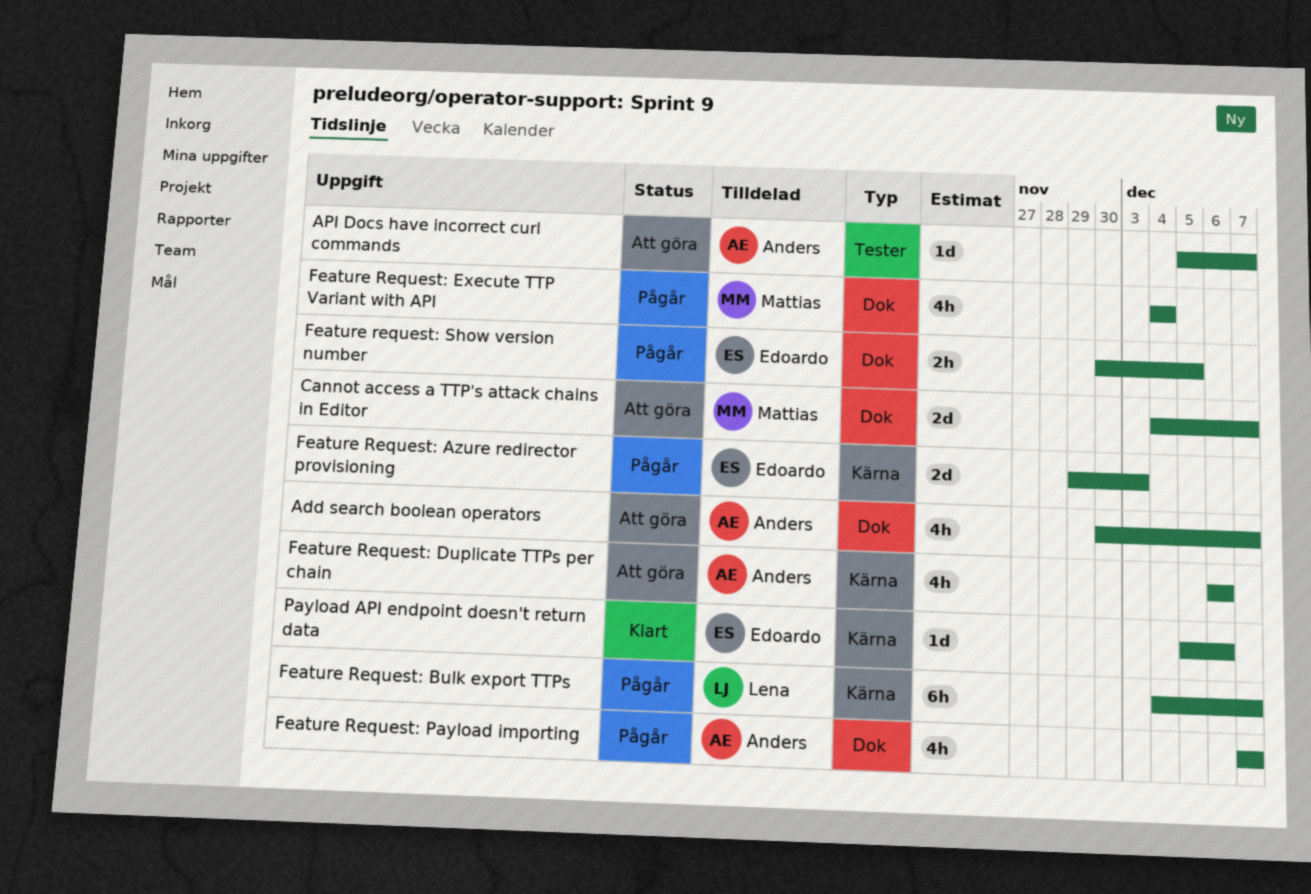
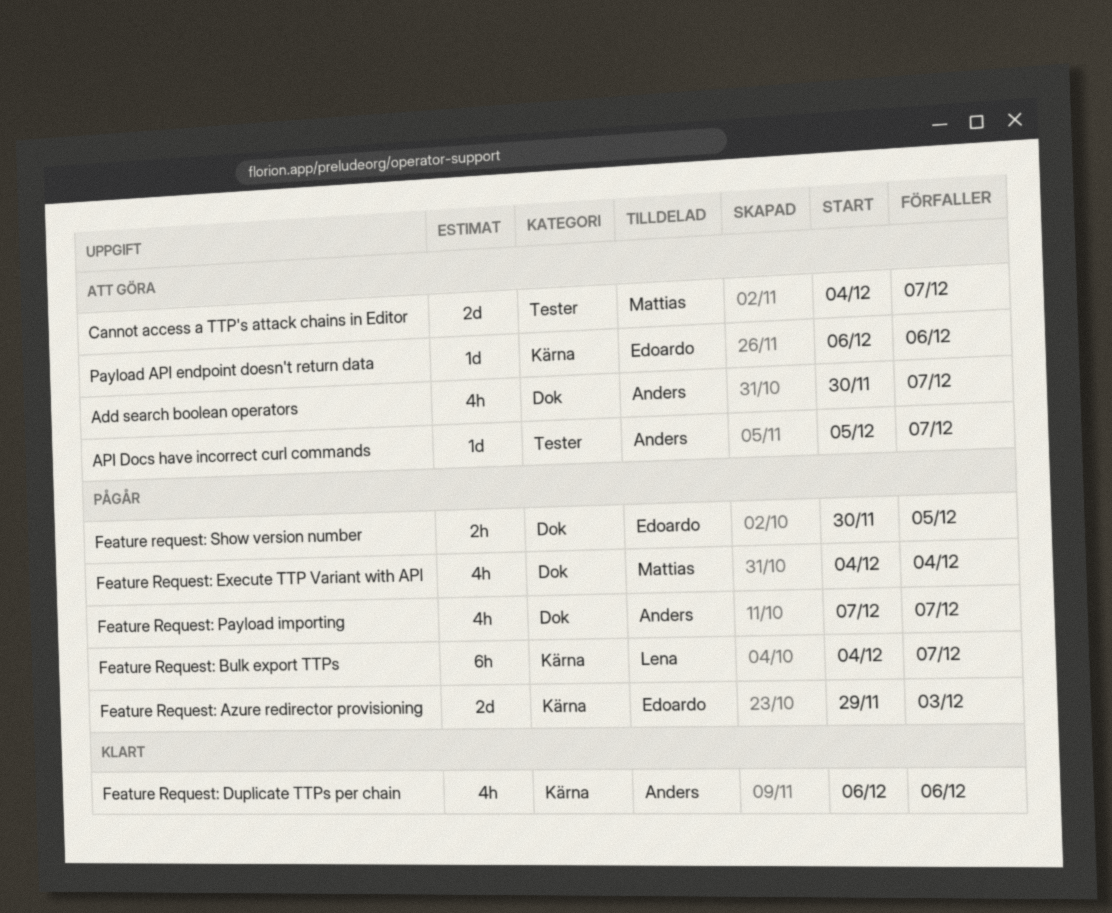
Cannot access a TTP's attack chains in Editor, label: Dok -> Tester
Feature Request: Duplicate TTPs per chain, status: Att göra -> Klart
Payload API endpoint doesn't return data, status: Klart -> Att göra
Payload API endpoint doesn't return data, start: Dec 5 -> Dec 6

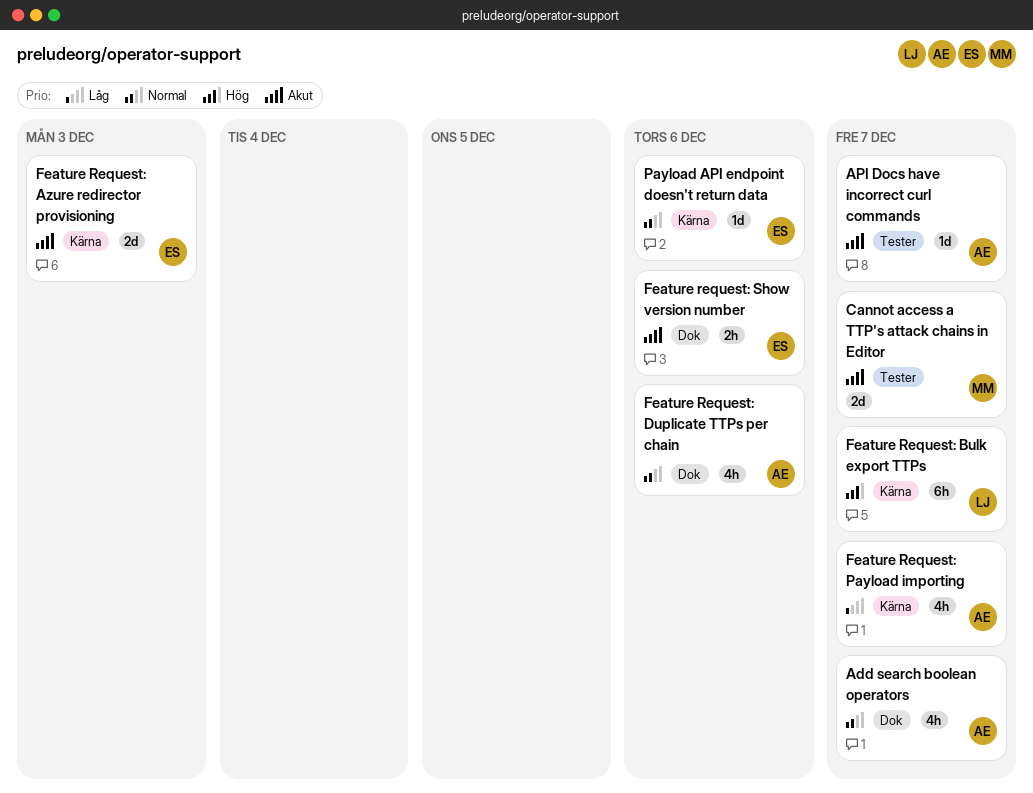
Feature Request: Duplicate TTPs per chain, label: Kärna -> Dok
Feature Request: Execute TTP Variant with API: present -> none
Feature Request: Payload importing, label: Dok -> Kärna
Feature request: Show version number, due: Dec 5 -> Dec 6

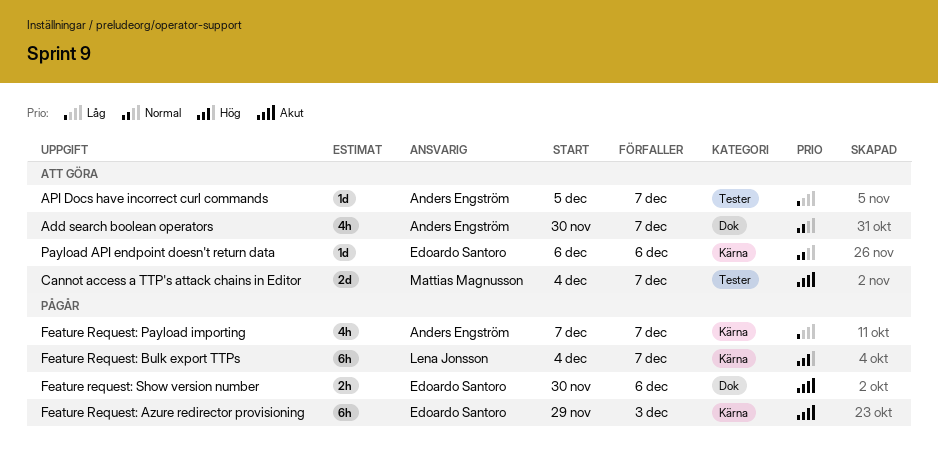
API Docs have incorrect curl commands, priority: Akut -> Låg
Feature Request: Azure redirector provisioning, estimate: 2d -> 6h
Feature Request: Duplicate TTPs per chain: present -> none

